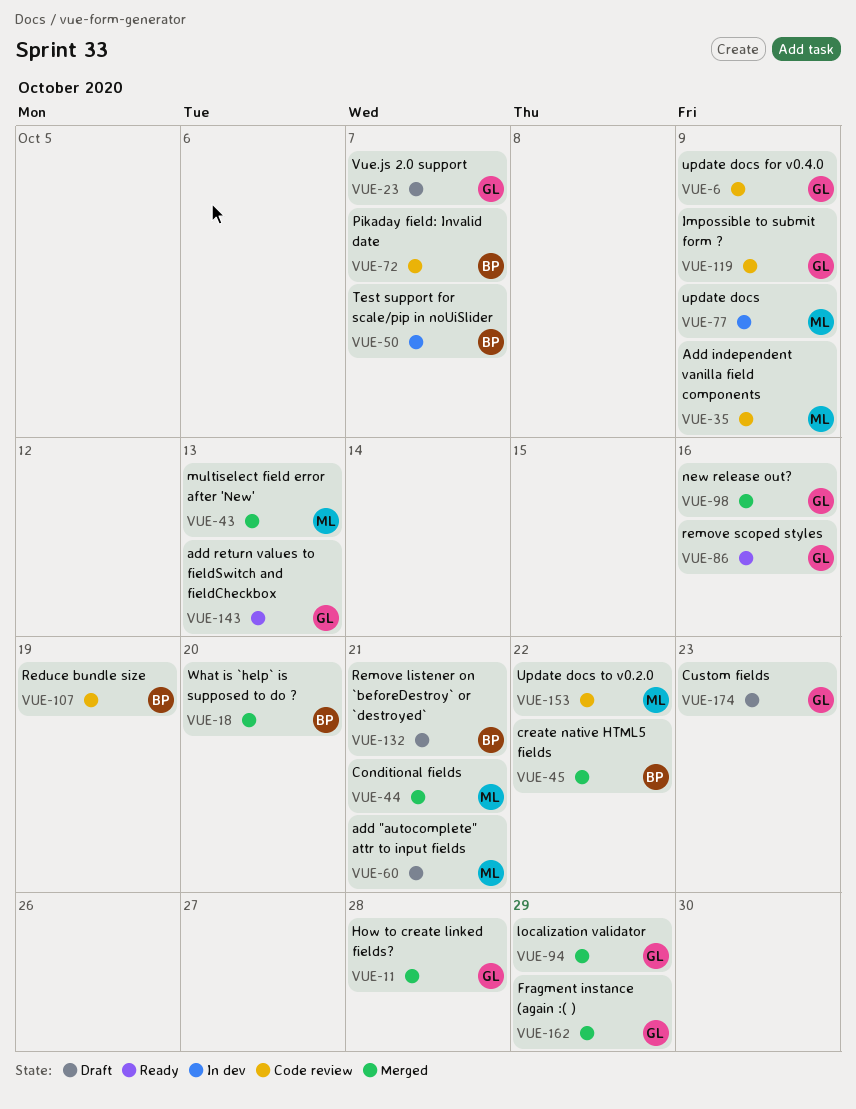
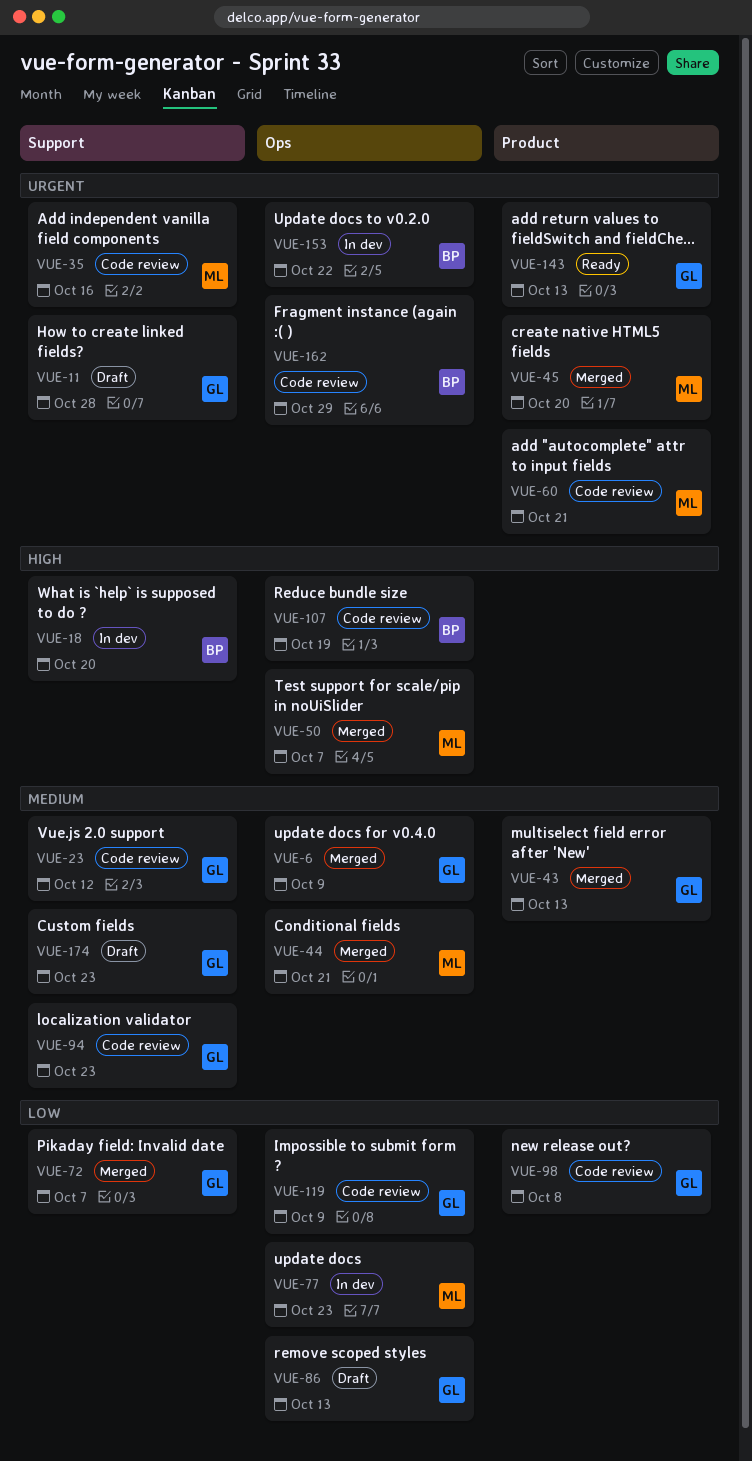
VUE-6, status: Code review -> Merged
VUE-11, status: Merged -> Draft
VUE-18, status: Merged -> In dev
VUE-23, status: Draft -> Code review
VUE-23, due: Oct 7 -> Oct 12
VUE-35, due: Oct 9 -> Oct 16
VUE-43, owner: ML -> GL
VUE-45, owner: BP -> ML
VUE-45, due: Oct 22 -> Oct 20
VUE-50, status: In dev -> Merged
VUE-50, owner: BP -> ML
VUE-60, status: Draft -> Code review
VUE-72, status: Code review -> Merged
VUE-72, owner: BP -> GL
VUE-77, due: Oct 9 -> Oct 23
VUE-86, status: Ready -> Draft
VUE-86, due: Oct 16 -> Oct 13
VUE-94, status: Merged -> Code review
VUE-94, due: Oct 29 -> Oct 23
VUE-98, status: Merged -> Code review
VUE-98, due: Oct 16 -> Oct 8
VUE-132: present -> none
VUE-153, status: Code review -> In dev
VUE-153, owner: ML -> BP
VUE-162, status: Merged -> Code review
VUE-162, owner: GL -> BP

